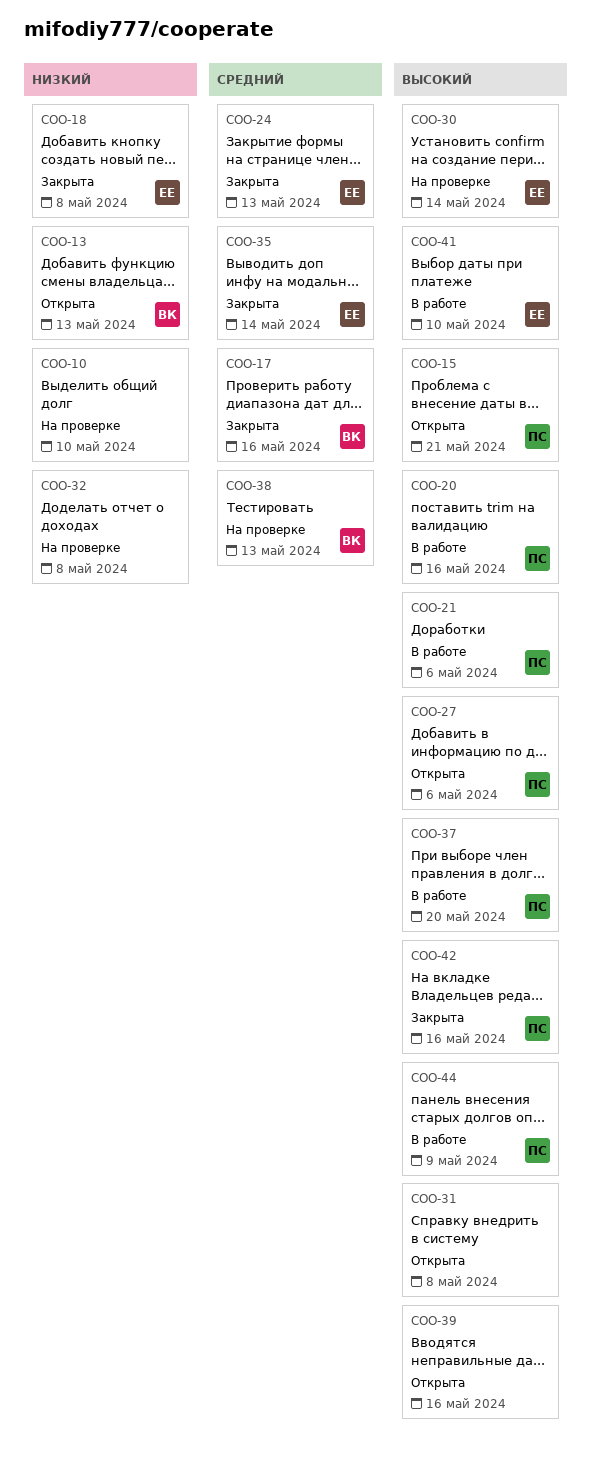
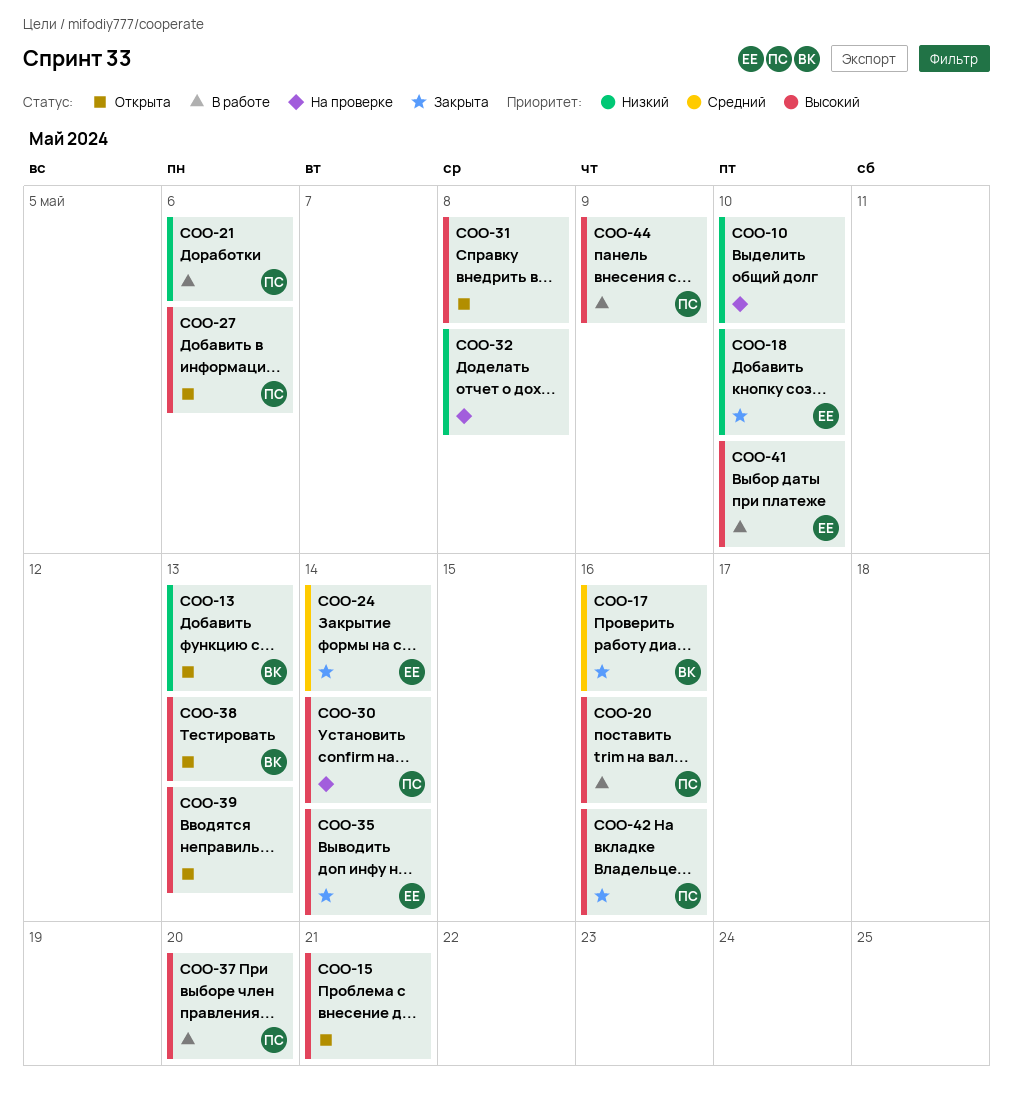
COO-15, owner: ПС -> none
COO-18, due: May 8 -> May 10
COO-21, priority: Высокий -> Низкий
COO-24, due: May 13 -> May 14
COO-30, owner: ЕЕ -> ПС
COO-35, priority: Средний -> Высокий
COO-38, status: На проверке -> Открыта
COO-38, priority: Средний -> Высокий
COO-39, due: May 16 -> May 13

